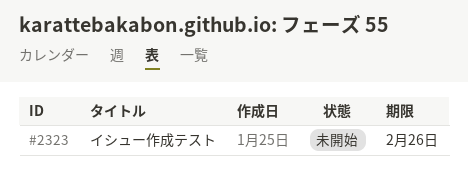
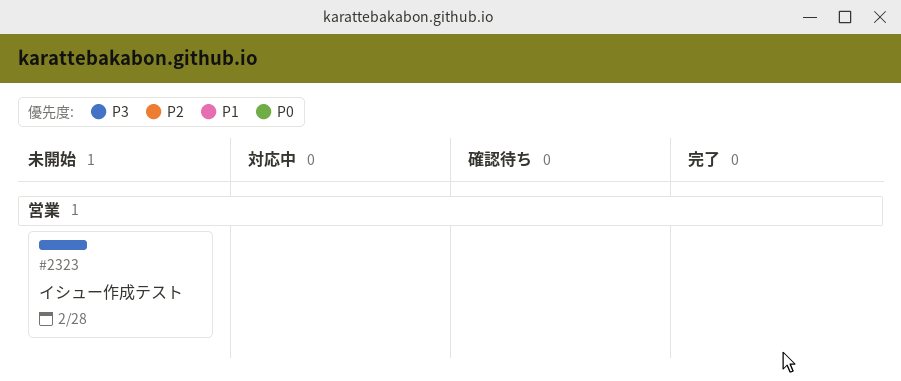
#2323, due: Feb 26 -> Feb 28

